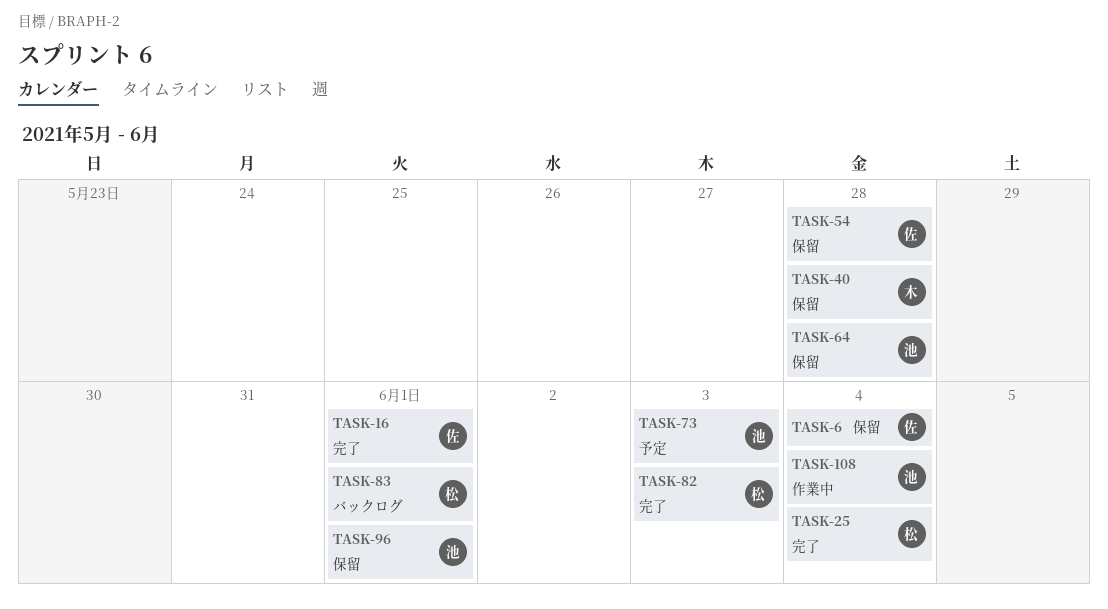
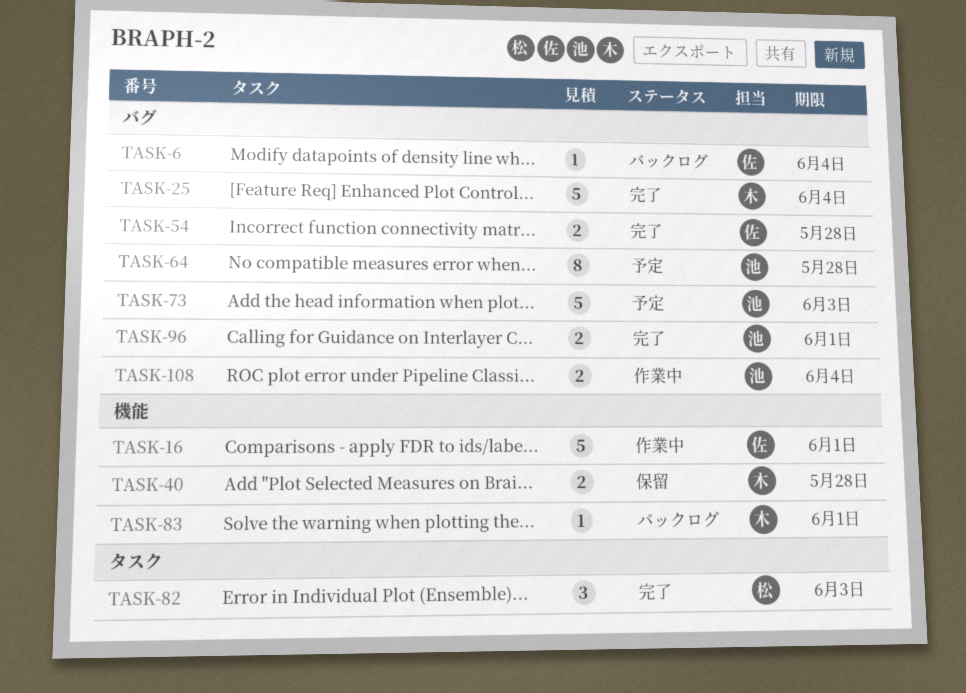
TASK-6, status: 保留 -> バックログ
TASK-16, status: 完了 -> 作業中
TASK-25, owner: 松 -> 木
TASK-54, status: 保留 -> 完了
TASK-64, status: 保留 -> 予定
TASK-83, owner: 松 -> 木
TASK-96, status: 保留 -> 完了

